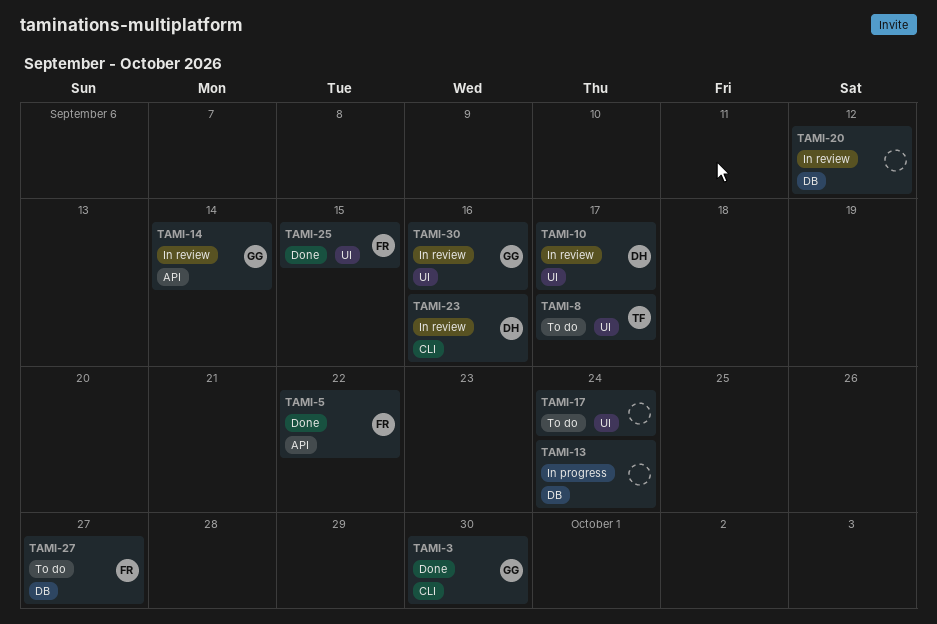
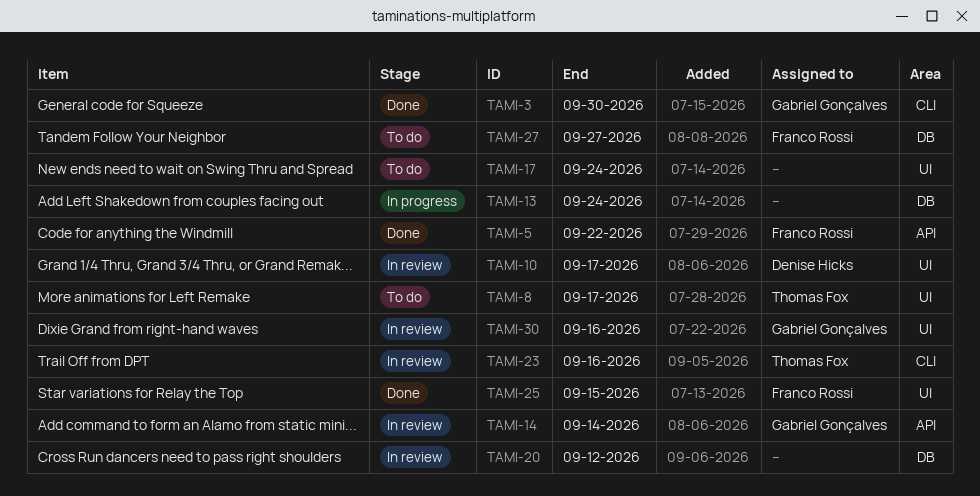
TAMI-23, owner: Denise Hicks -> Thomas Fox

